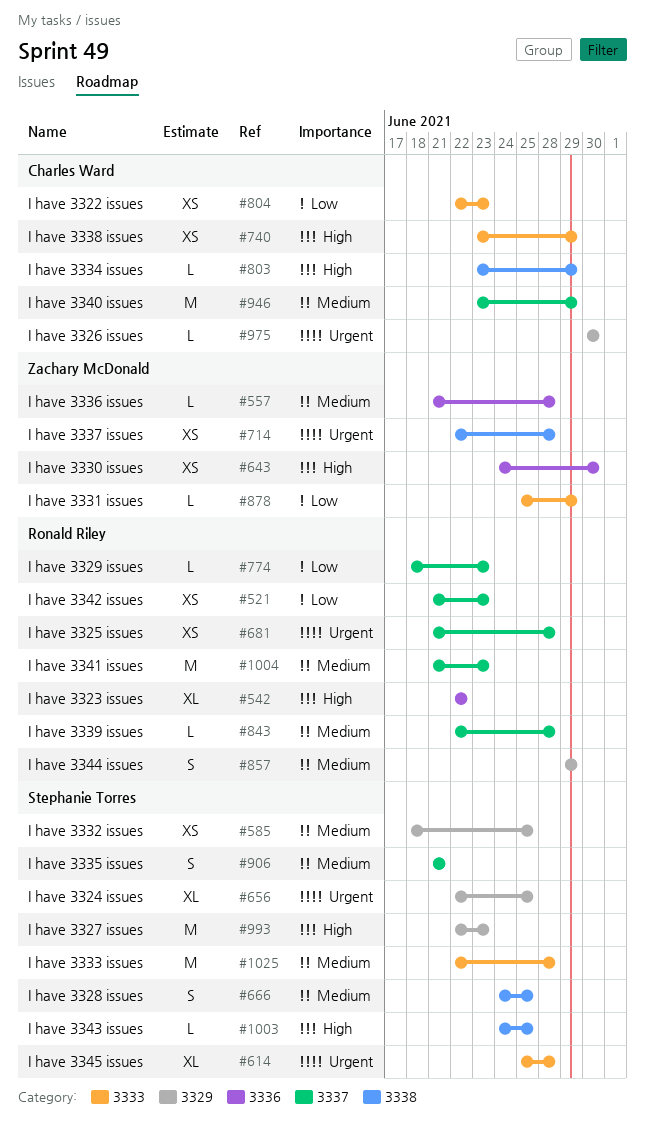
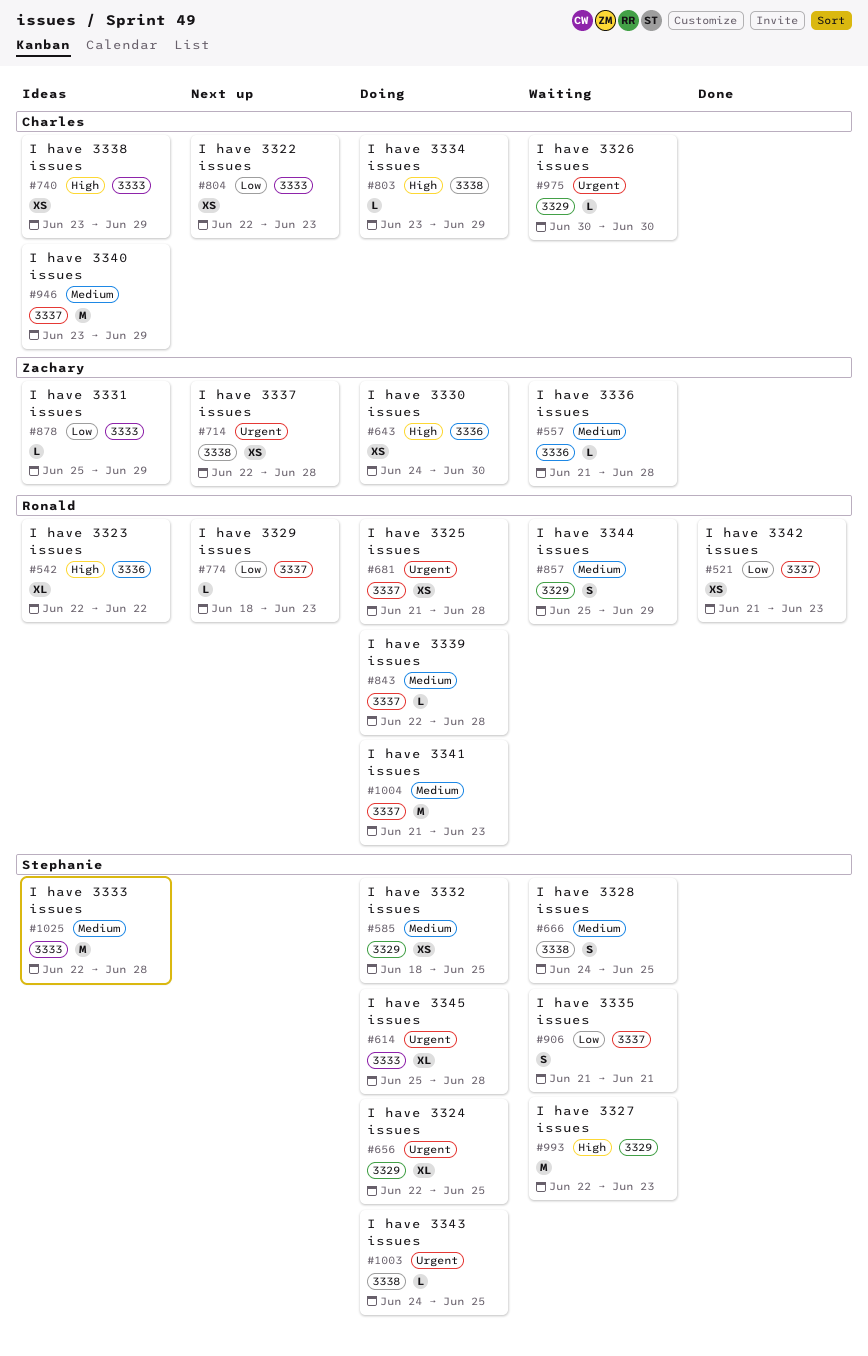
#857, start: Jun 29 -> Jun 25
#906, priority: Medium -> Low
#1003, priority: High -> Urgent

